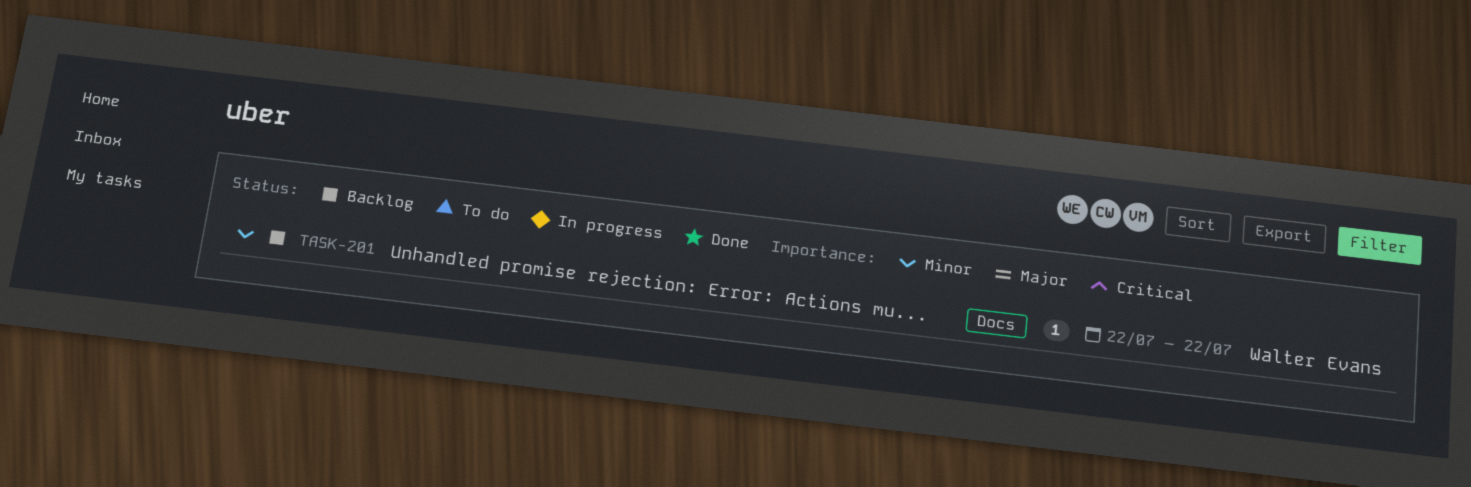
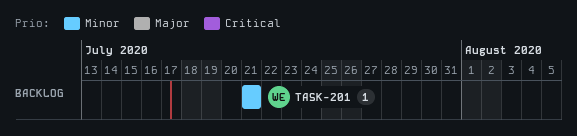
TASK-201, start: Jul 22 -> Jul 21
TASK-201, due: Jul 22 -> Jul 21

